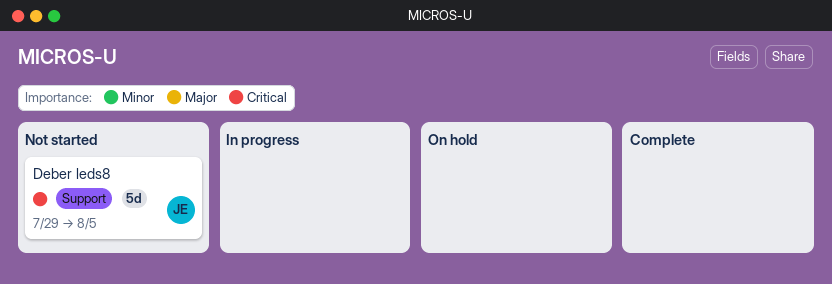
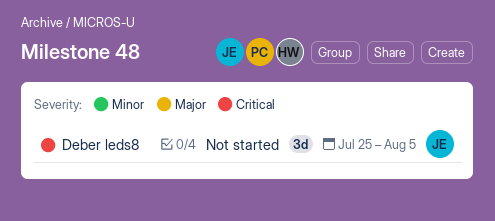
Deber leds8, estimate: 5d -> 3d
Deber leds8, start: Jul 29 -> Jul 25

